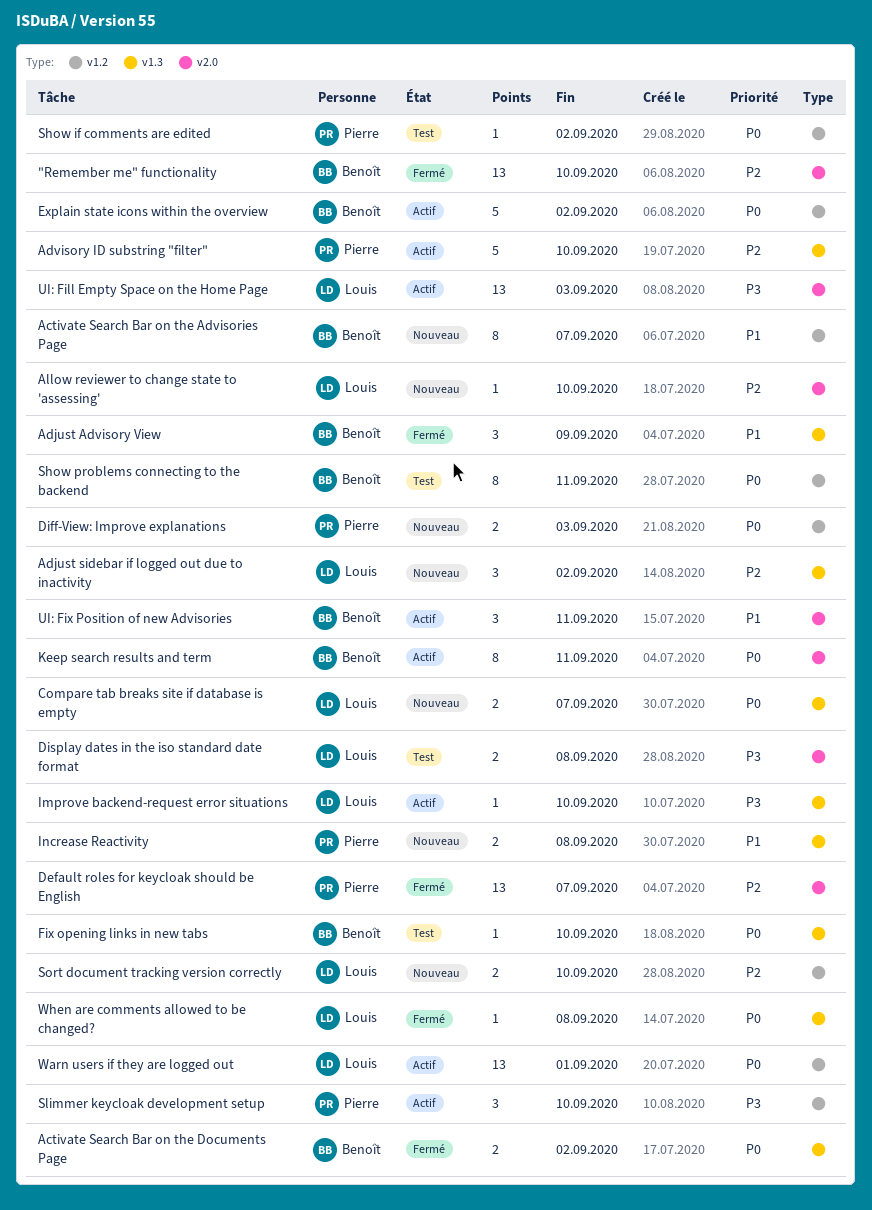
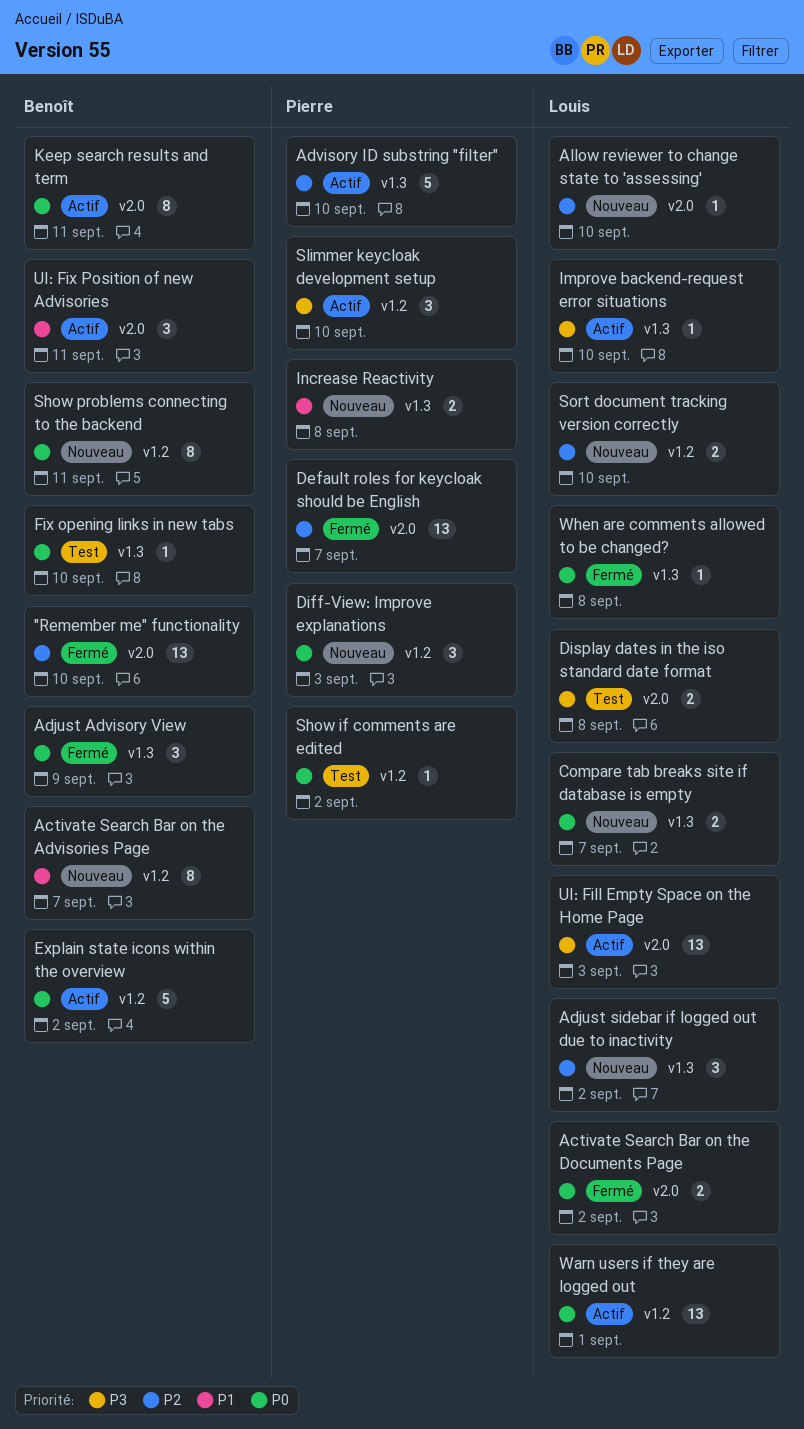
Activate Search Bar on the Documents Page, owner: Benoît -> Louis
Activate Search Bar on the Documents Page, label: v1.3 -> v2.0
Adjust Advisory View, priority: P1 -> P0
Diff-View: Improve explanations, estimate: 2 -> 3
Show problems connecting to the backend, status: Test -> Nouveau

